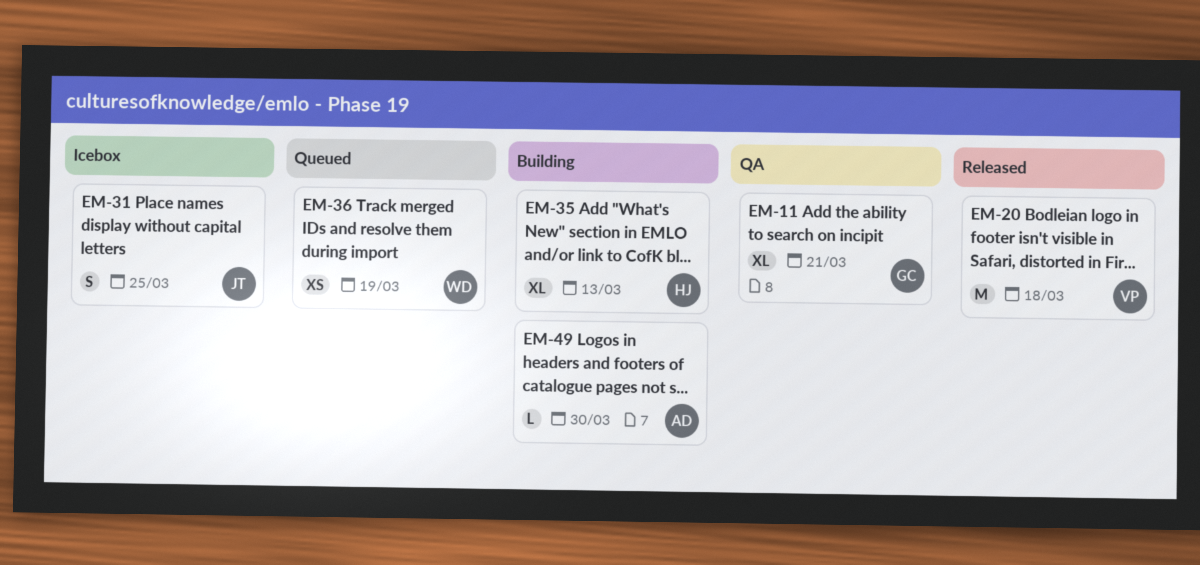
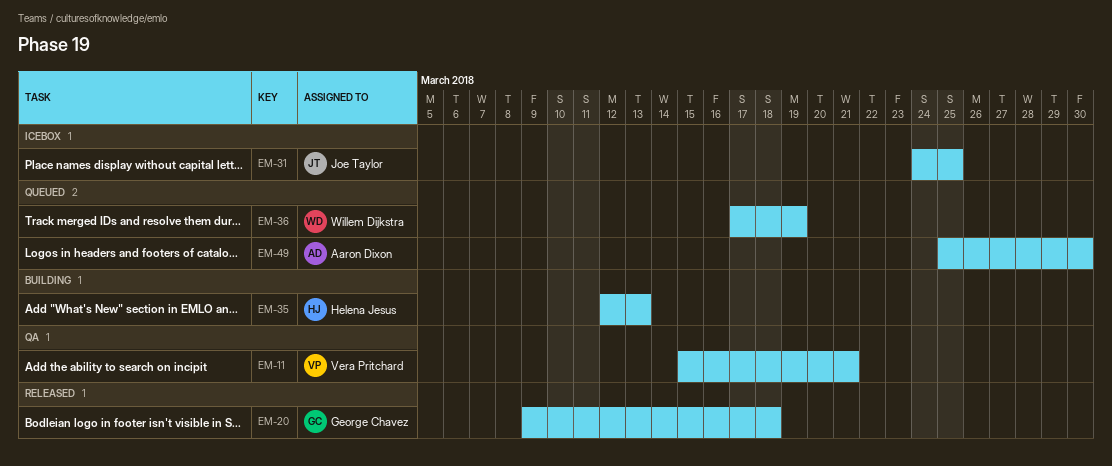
EM-11, owner: George Chavez -> Vera Pritchard
EM-20, owner: Vera Pritchard -> George Chavez
EM-49, status: Building -> Queued

